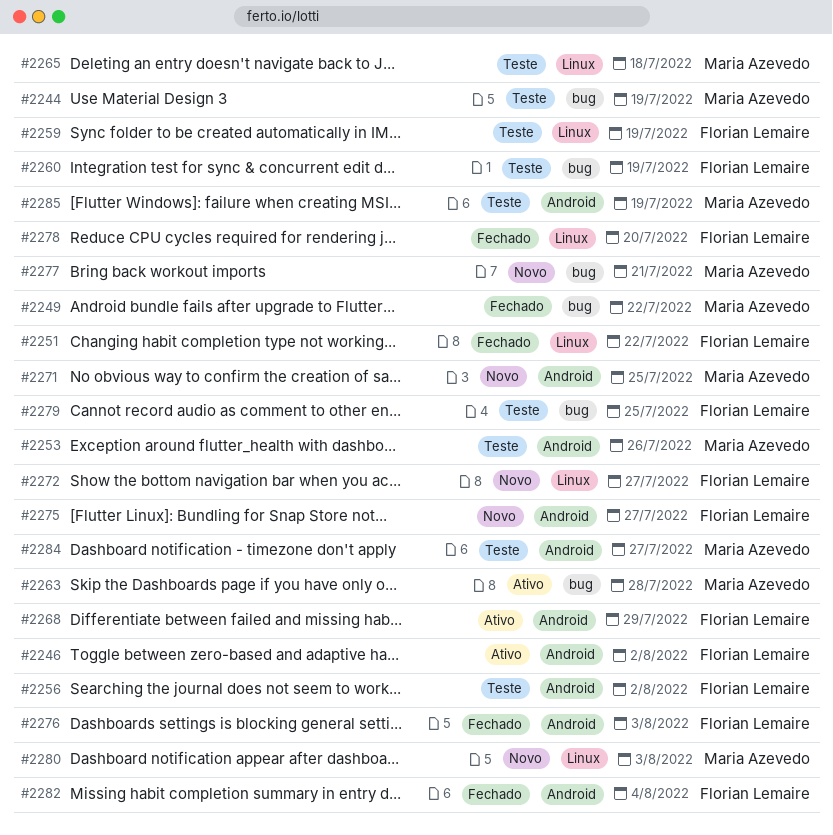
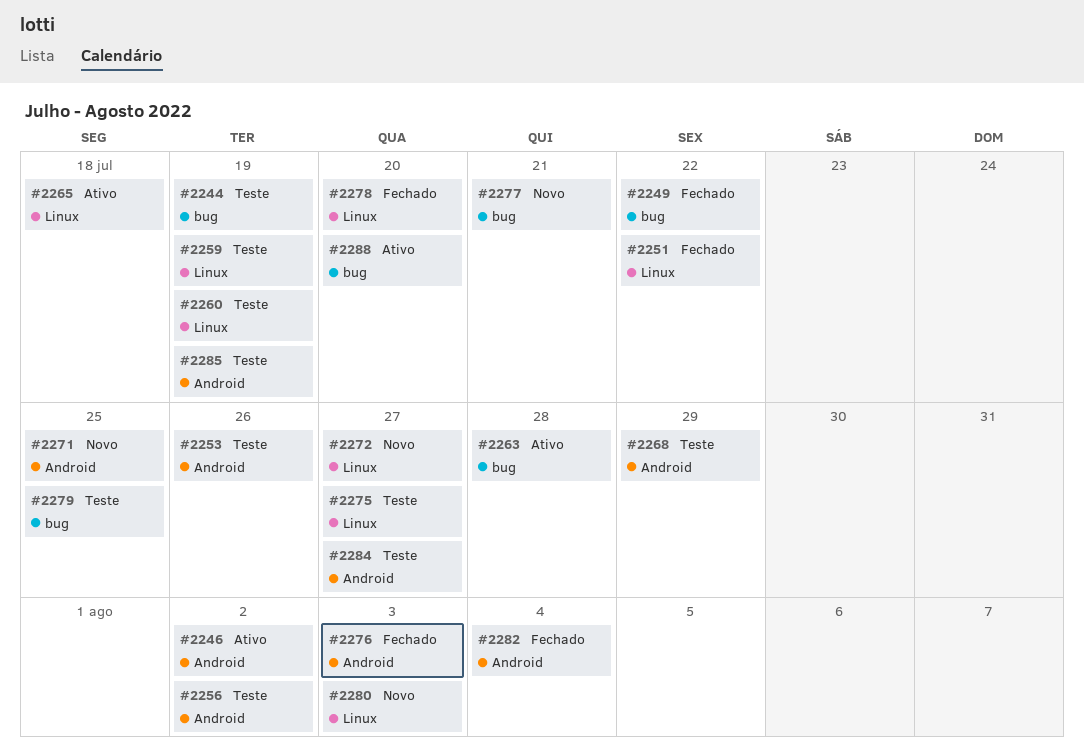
#2260, label: bug -> Linux
#2265, status: Teste -> Ativo
#2268, status: Ativo -> Teste
#2275, status: Novo -> Teste
#2275, label: Android -> Linux
#2288: none -> present

